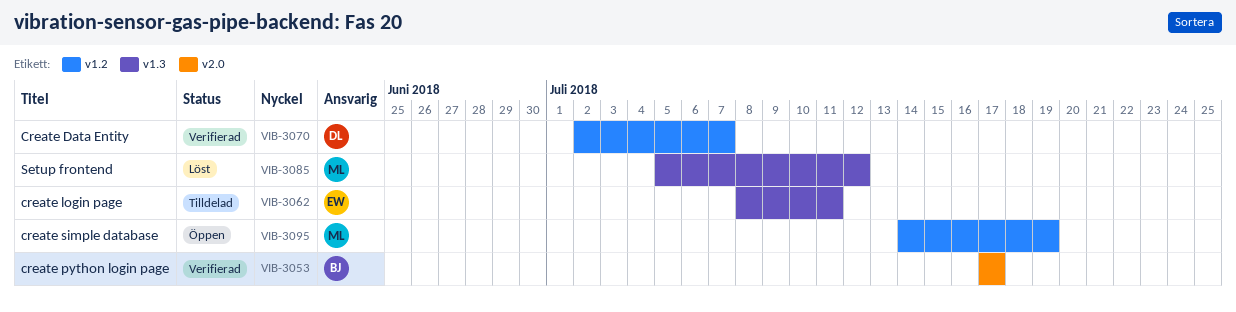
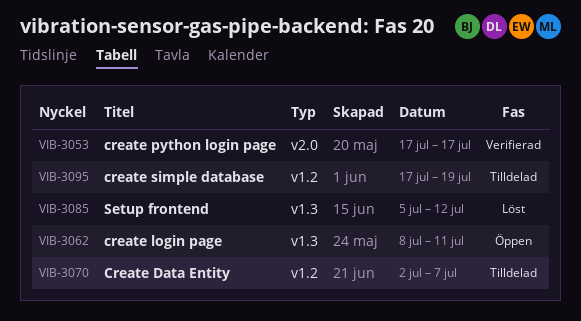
VIB-3062, status: Tilldelad -> Öppen
VIB-3070, status: Verifierad -> Tilldelad
VIB-3095, status: Öppen -> Tilldelad
VIB-3095, start: Jul 14 -> Jul 17

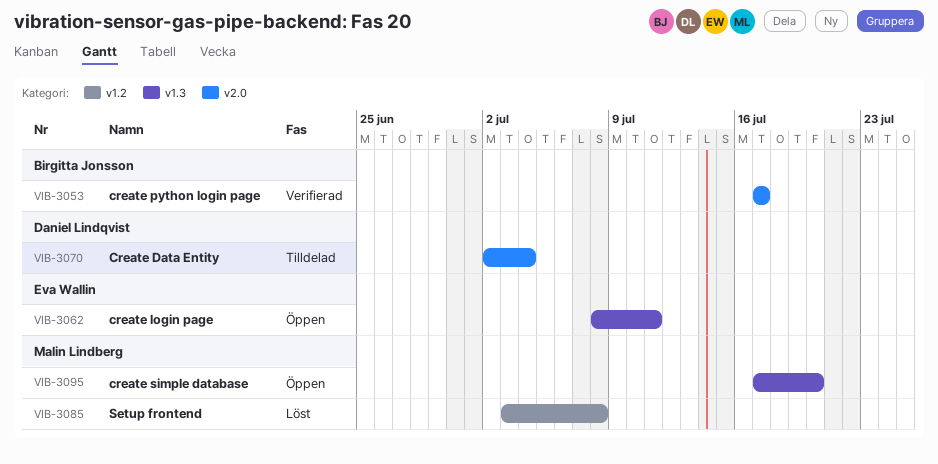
VIB-3070, label: v1.2 -> v2.0
VIB-3070, due: Jul 7 -> Jul 4
VIB-3085, label: v1.3 -> v1.2
VIB-3085, start: Jul 5 -> Jul 3
VIB-3085, due: Jul 12 -> Jul 8
VIB-3095, status: Tilldelad -> Öppen
VIB-3095, label: v1.2 -> v1.3
VIB-3095, due: Jul 19 -> Jul 20

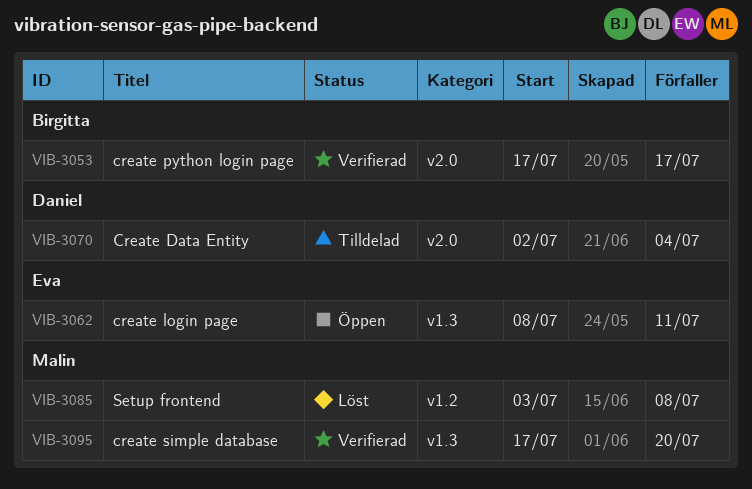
VIB-3095, status: Öppen -> Verifierad

